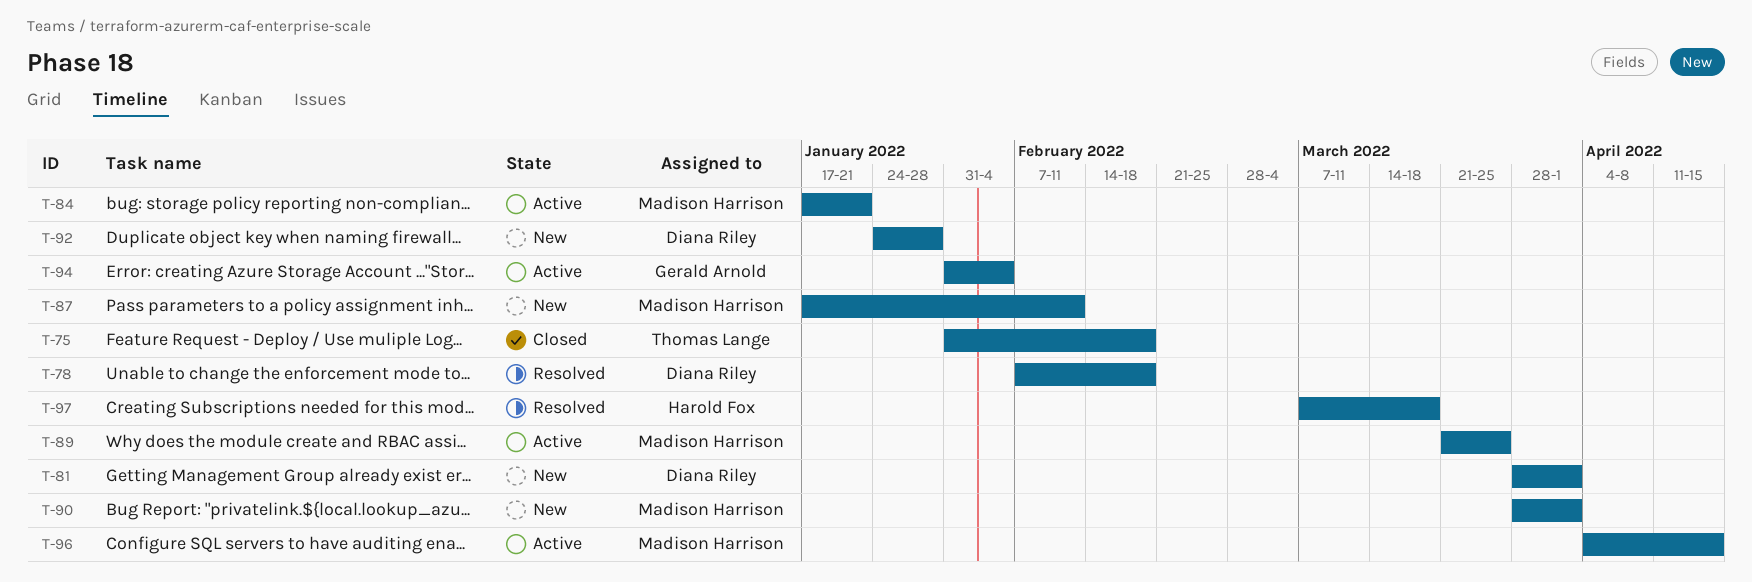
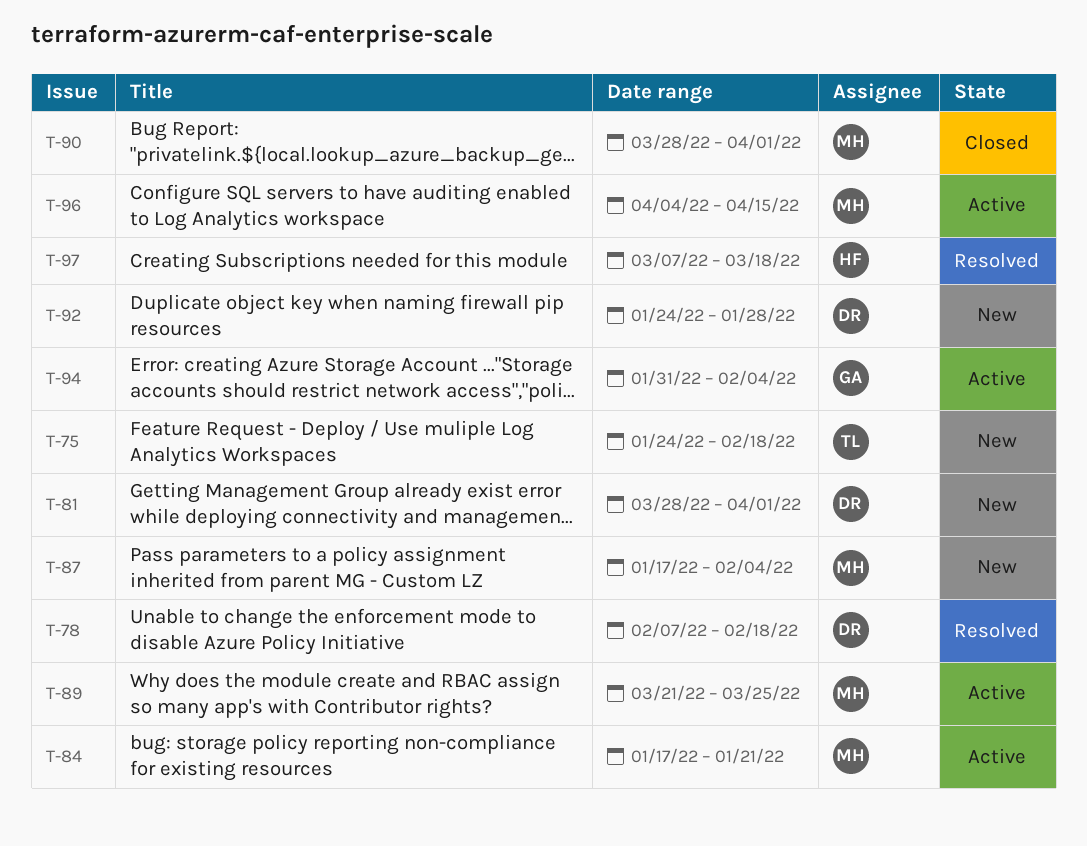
T-75, status: Closed -> New
T-75, start: Jan 31 -> Jan 24
T-87, due: Feb 11 -> Feb 4
T-90, status: New -> Closed

